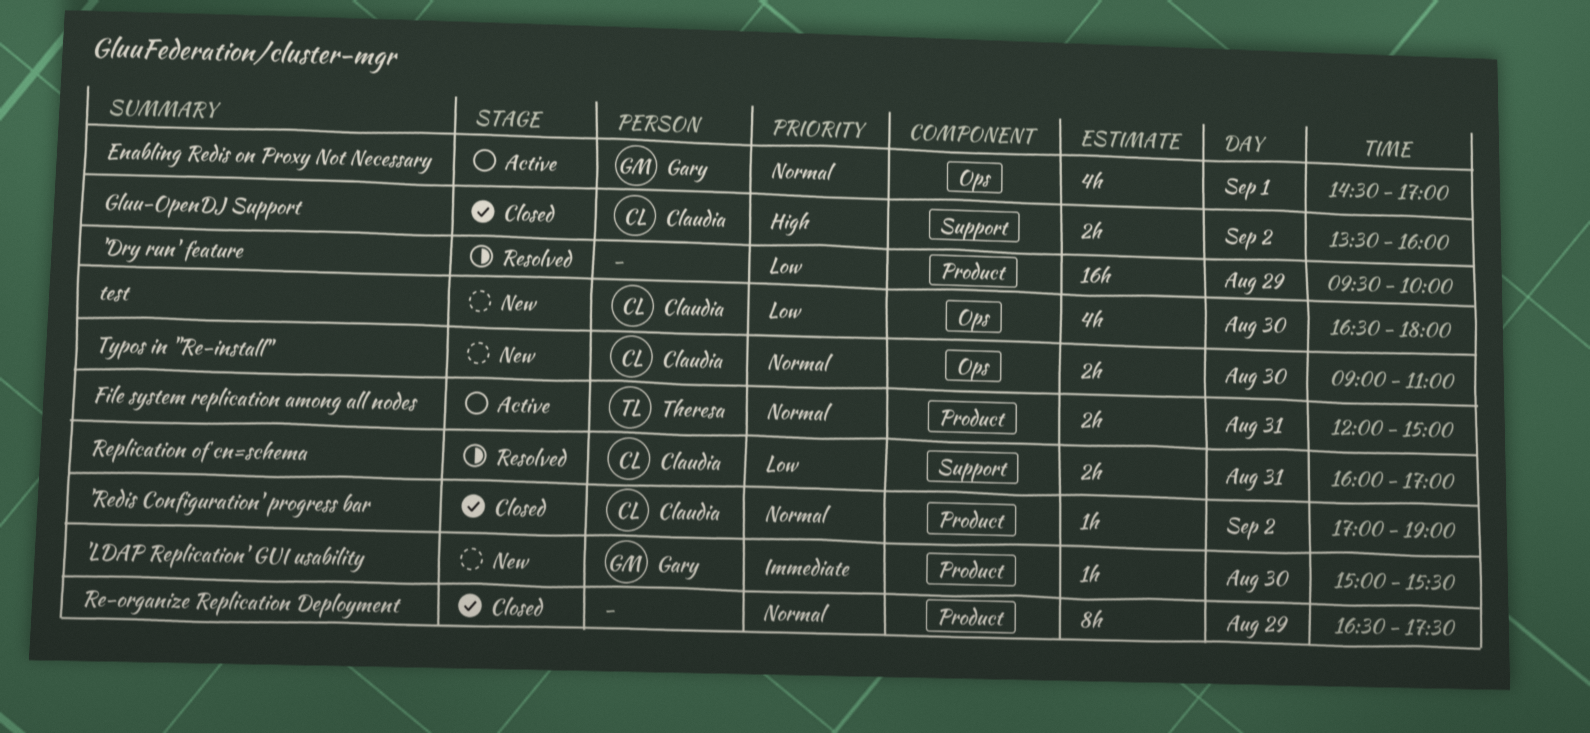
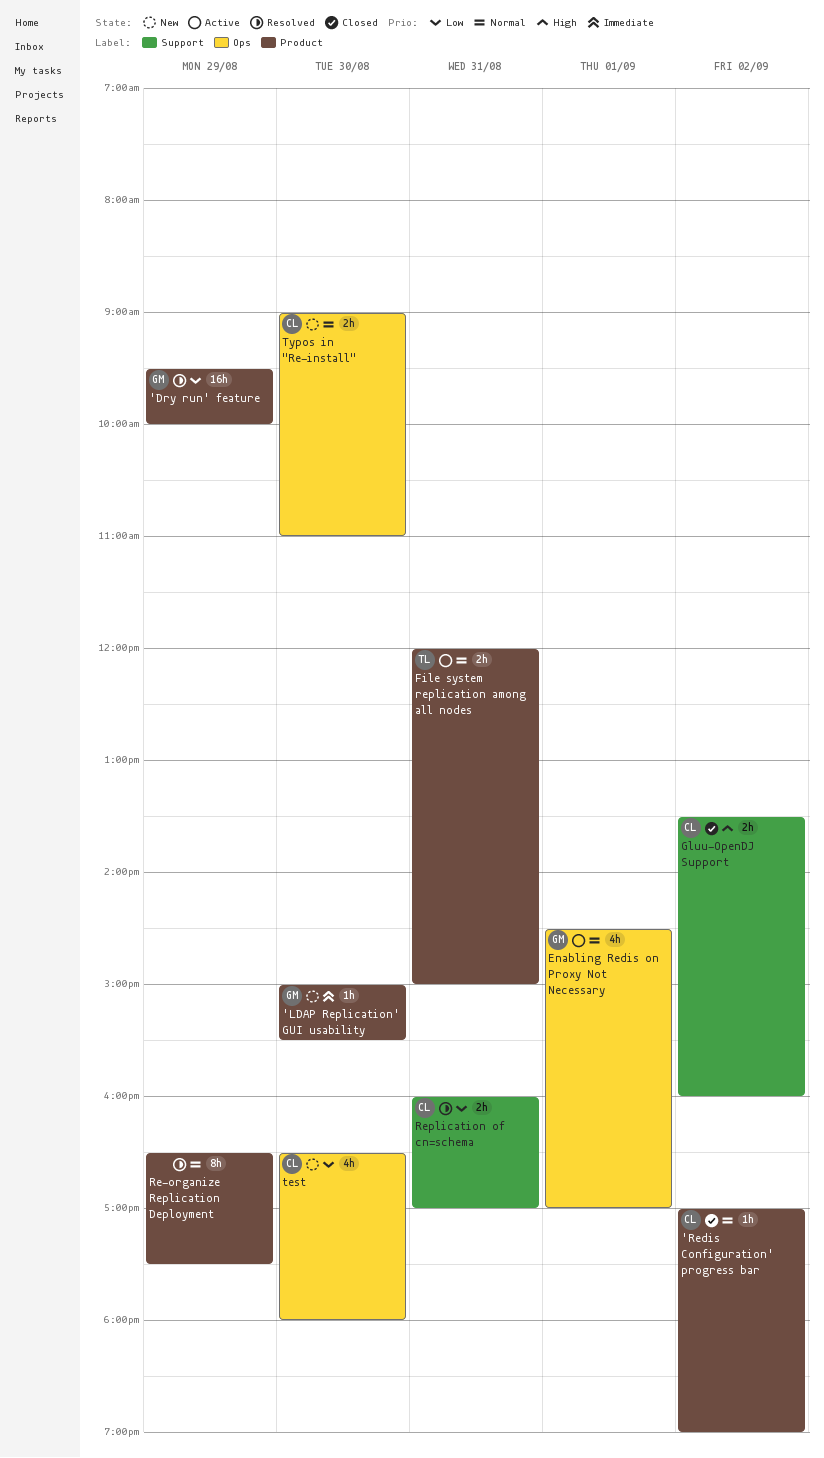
'Dry run' feature, owner: none -> Gary
Re-organize Replication Deployment, status: Closed -> Resolved

